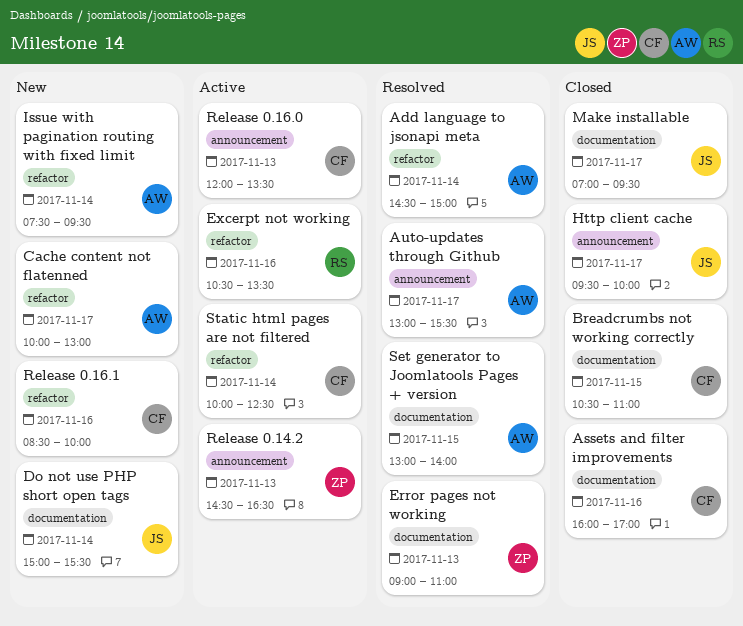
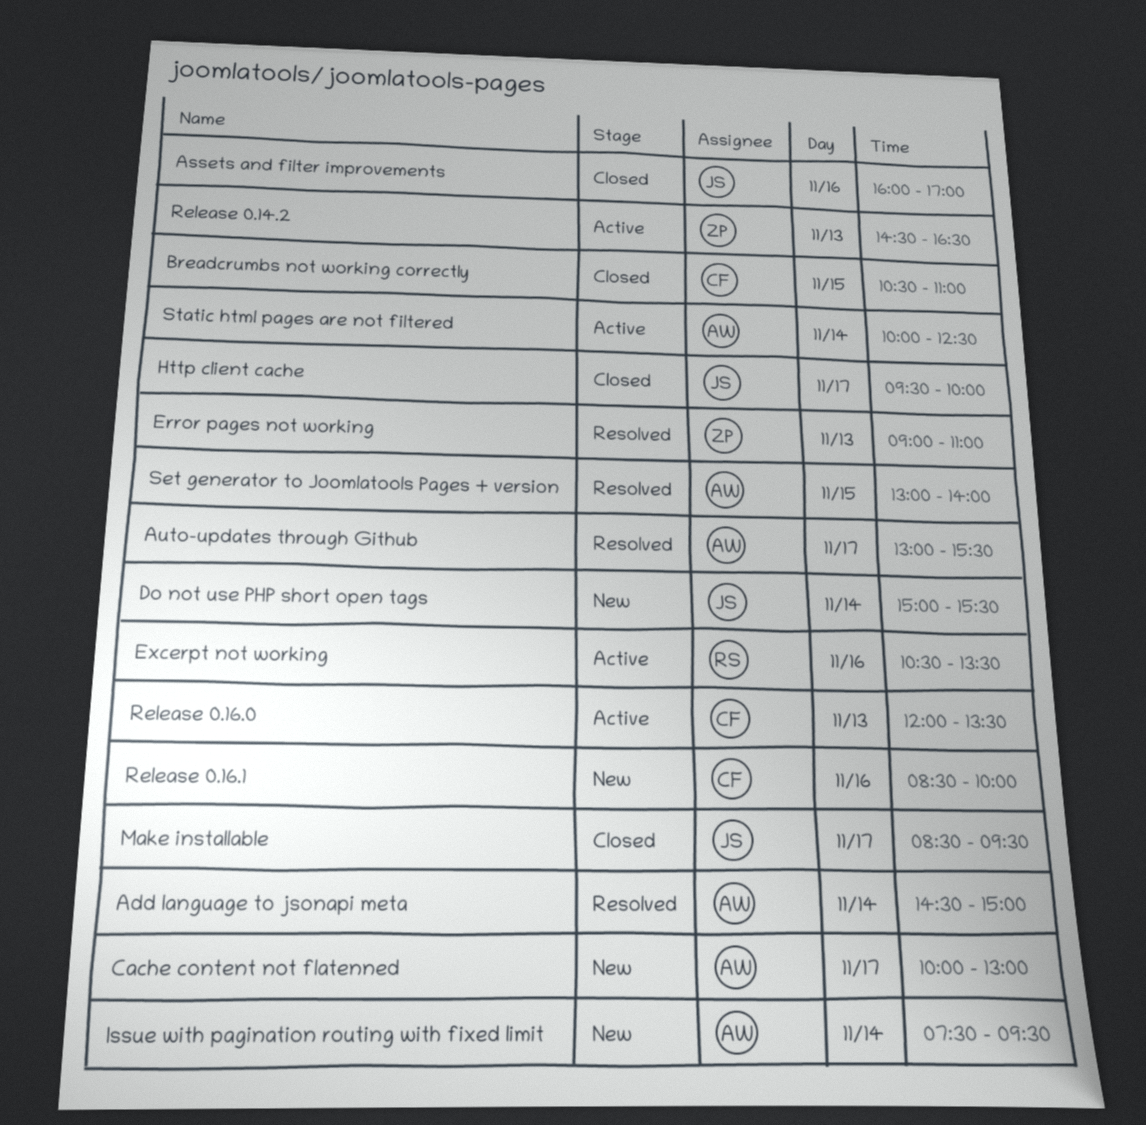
Assets and filter improvements, owner: CF -> JS
Make installable, begins: 07:00 -> 08:30
Static html pages are not filtered, owner: CF -> AW

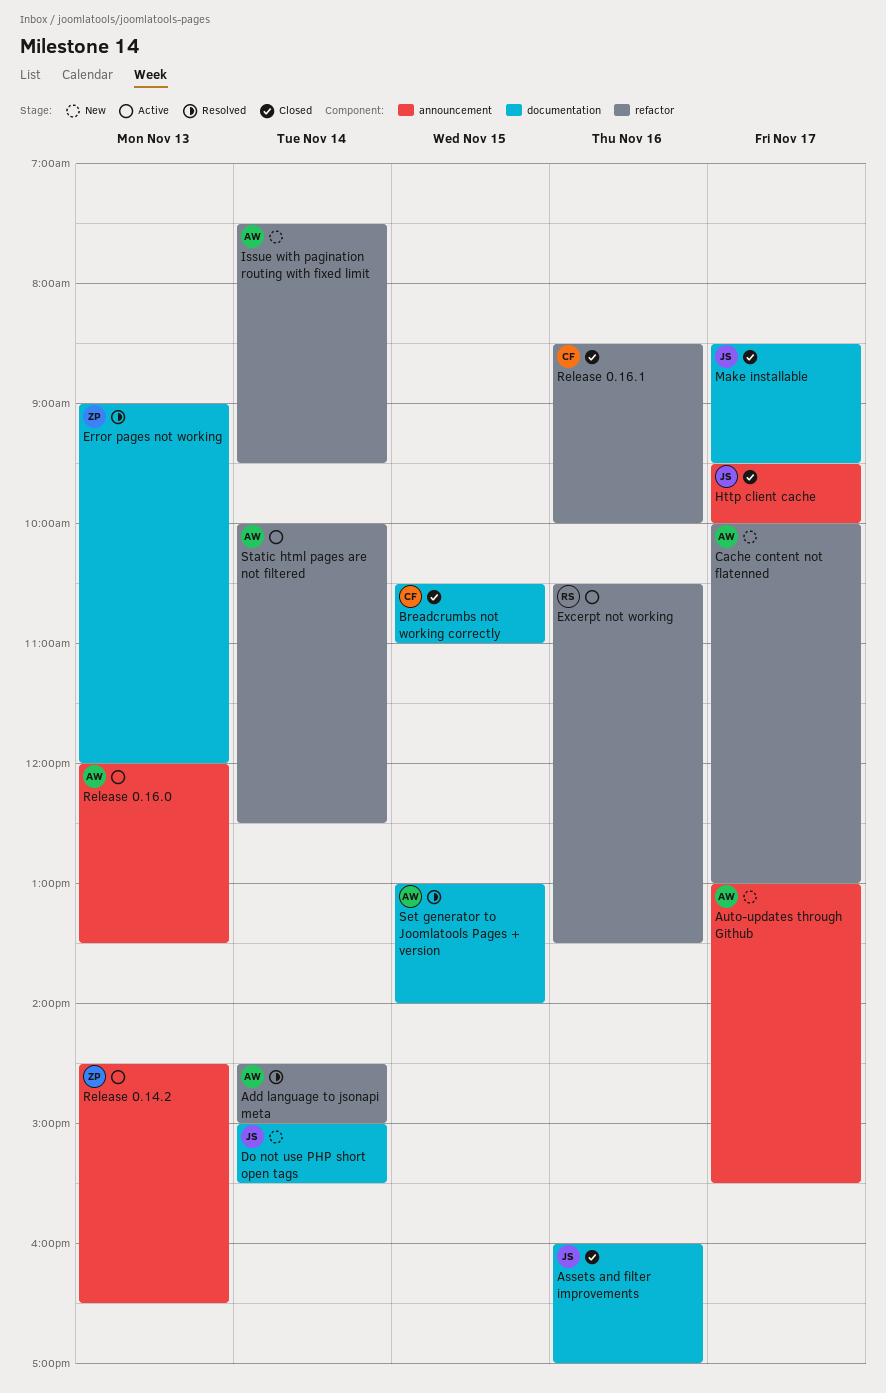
Auto-updates through Github, status: Resolved -> New
Error pages not working, ends: 11:00 -> 12:00
Release 0.16.0, owner: CF -> AW
Release 0.16.1, status: New -> Closed

